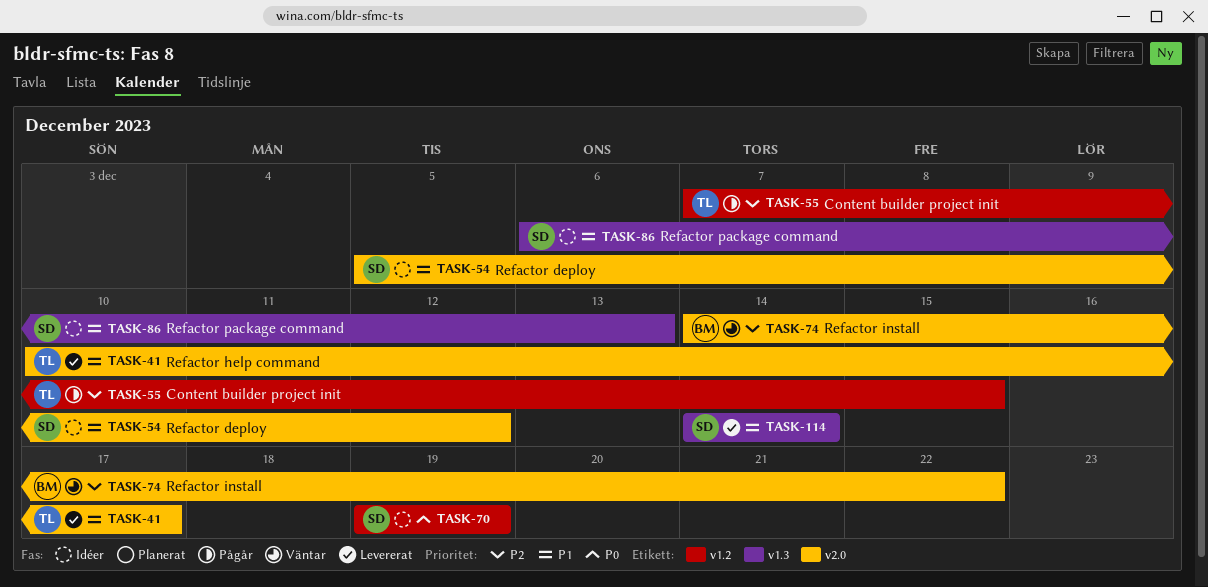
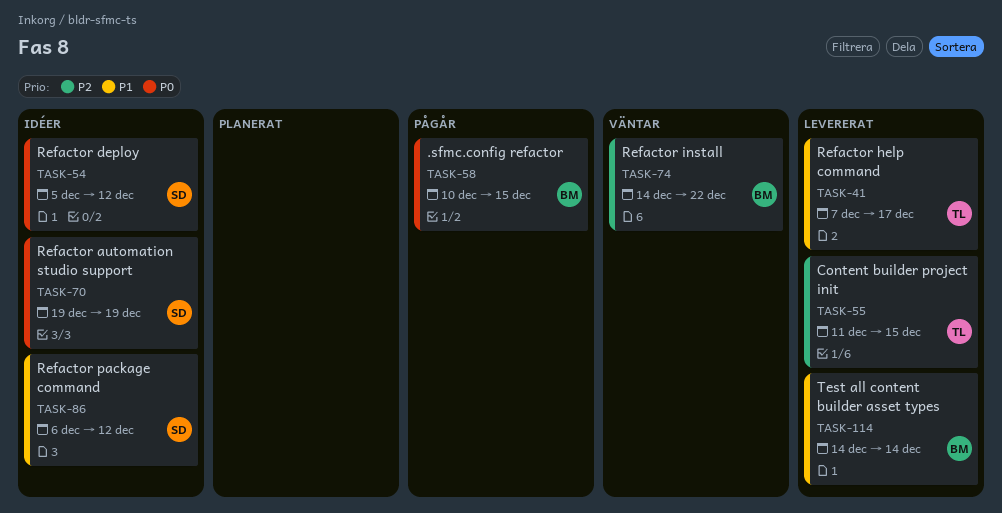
TASK-41, start: Dec 10 -> Dec 7
TASK-54, priority: P1 -> P0
TASK-55, status: Pågår -> Levererat
TASK-55, start: Dec 7 -> Dec 11
TASK-58: none -> present
TASK-86, due: Dec 13 -> Dec 12
TASK-114, owner: SD -> BM

